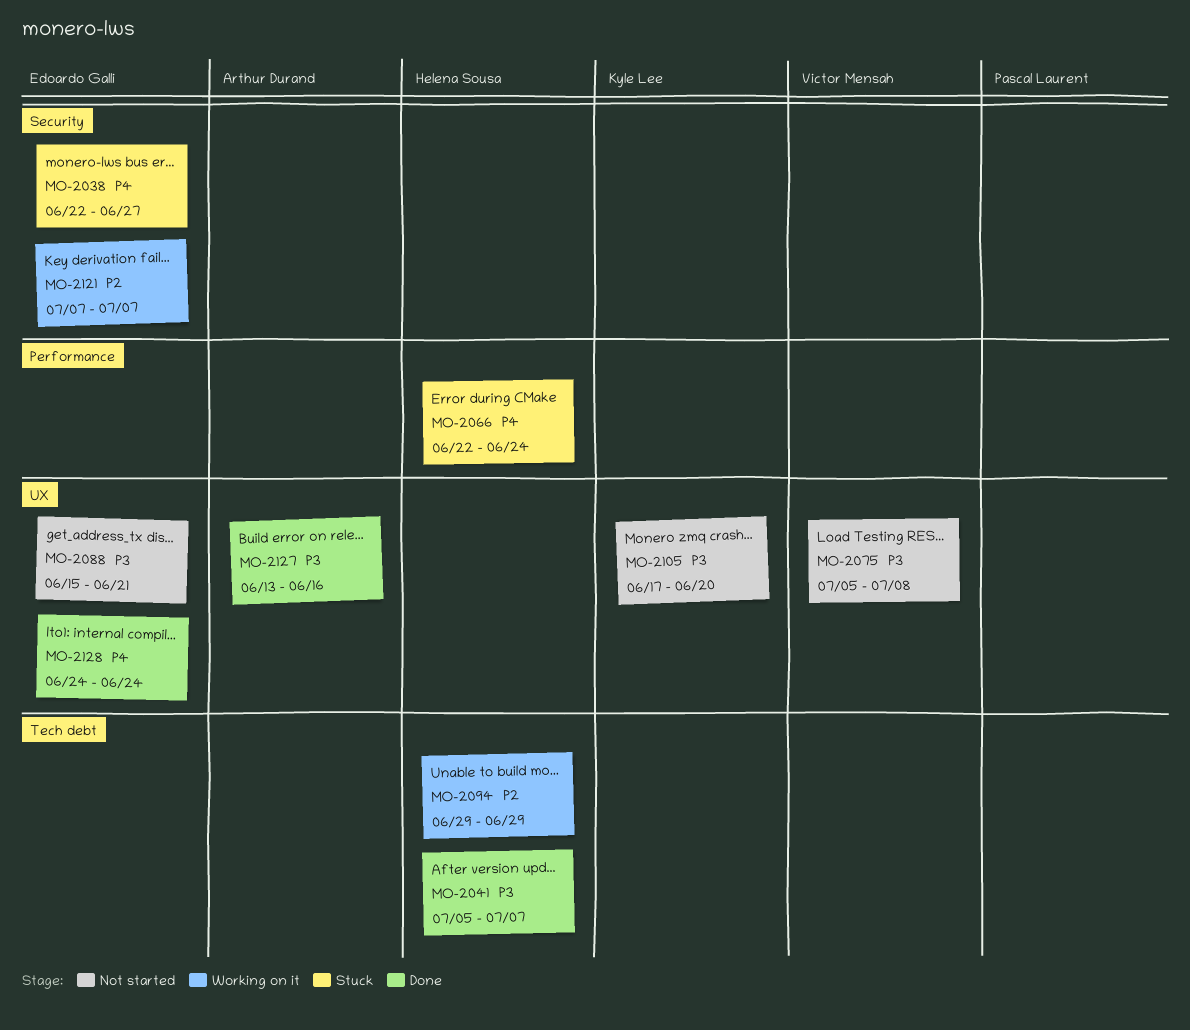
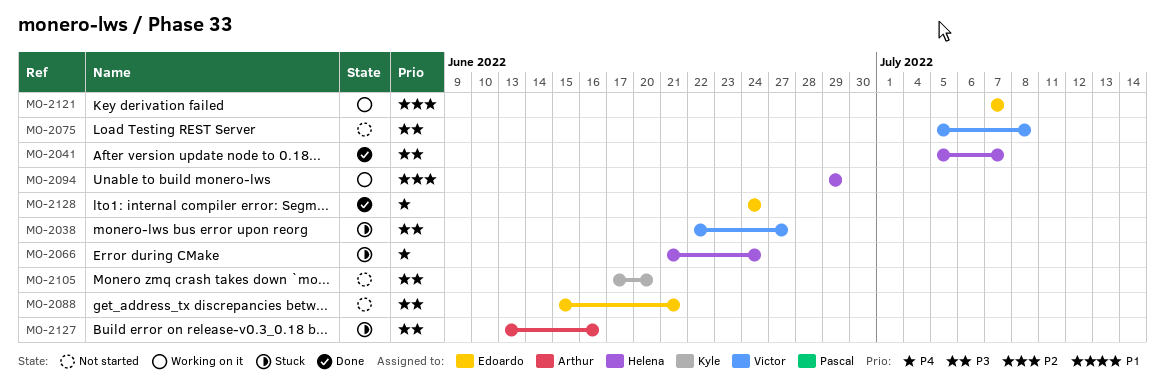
MO-2038, owner: Edoardo Galli -> Victor Mensah
MO-2038, priority: P4 -> P3
MO-2066, start: Jun 22 -> Jun 21
MO-2127, status: Done -> Stuck

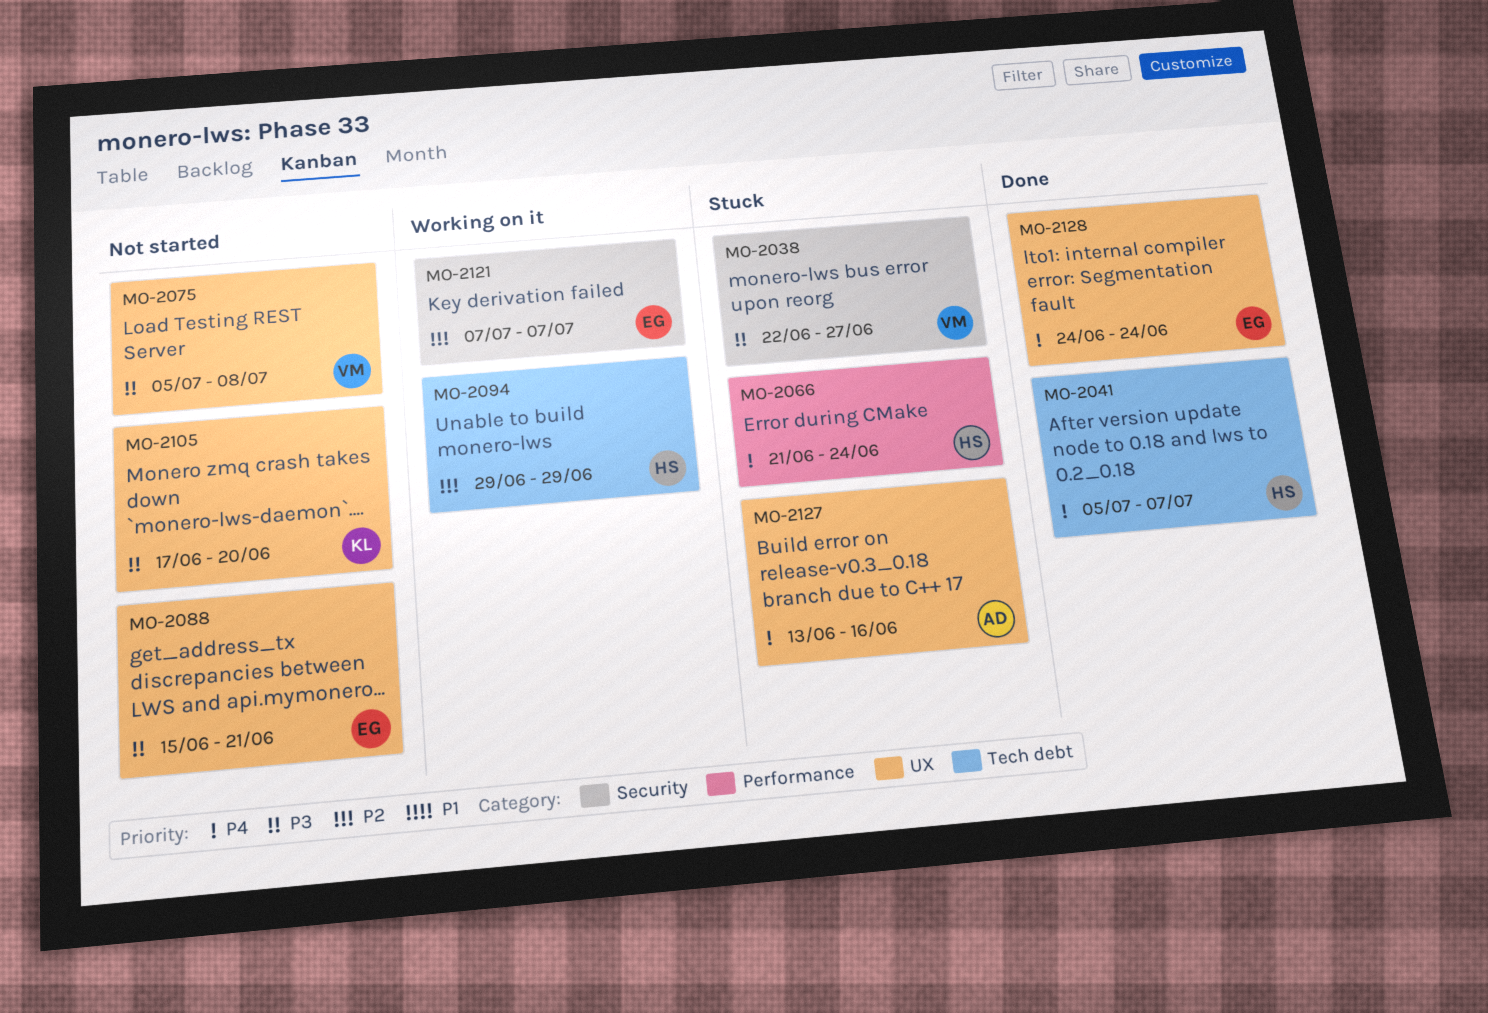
MO-2041, priority: P3 -> P4
MO-2127, priority: P3 -> P4

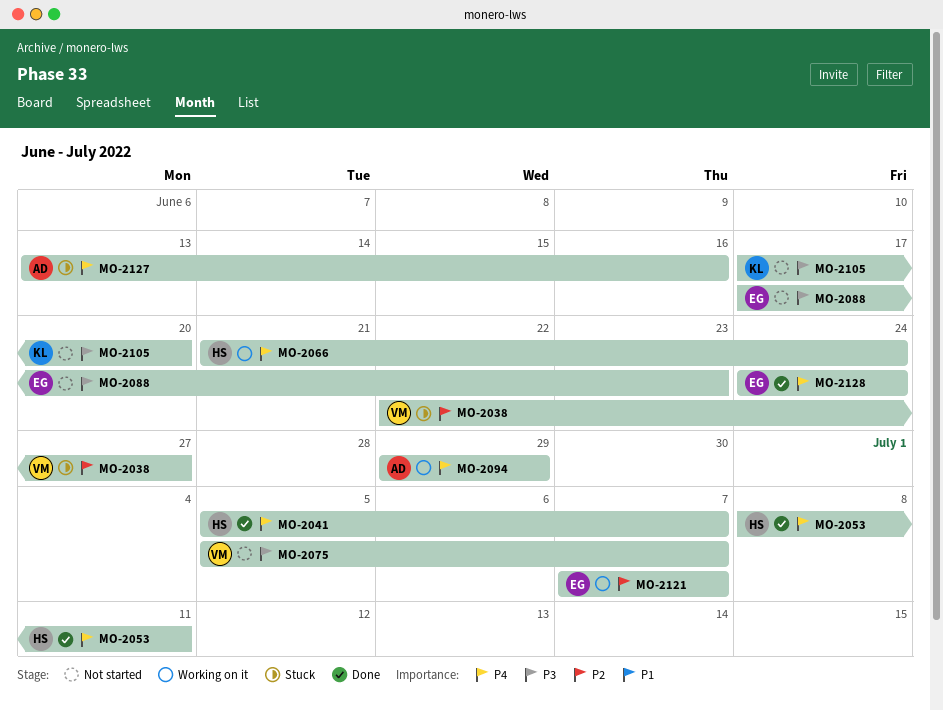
MO-2038, priority: P3 -> P2
MO-2053: none -> present
MO-2066, status: Stuck -> Working on it
MO-2075, due: Jul 8 -> Jul 7
MO-2088, start: Jun 15 -> Jun 17
MO-2088, due: Jun 21 -> Jun 23
MO-2094, owner: HS -> AD
MO-2094, priority: P2 -> P4

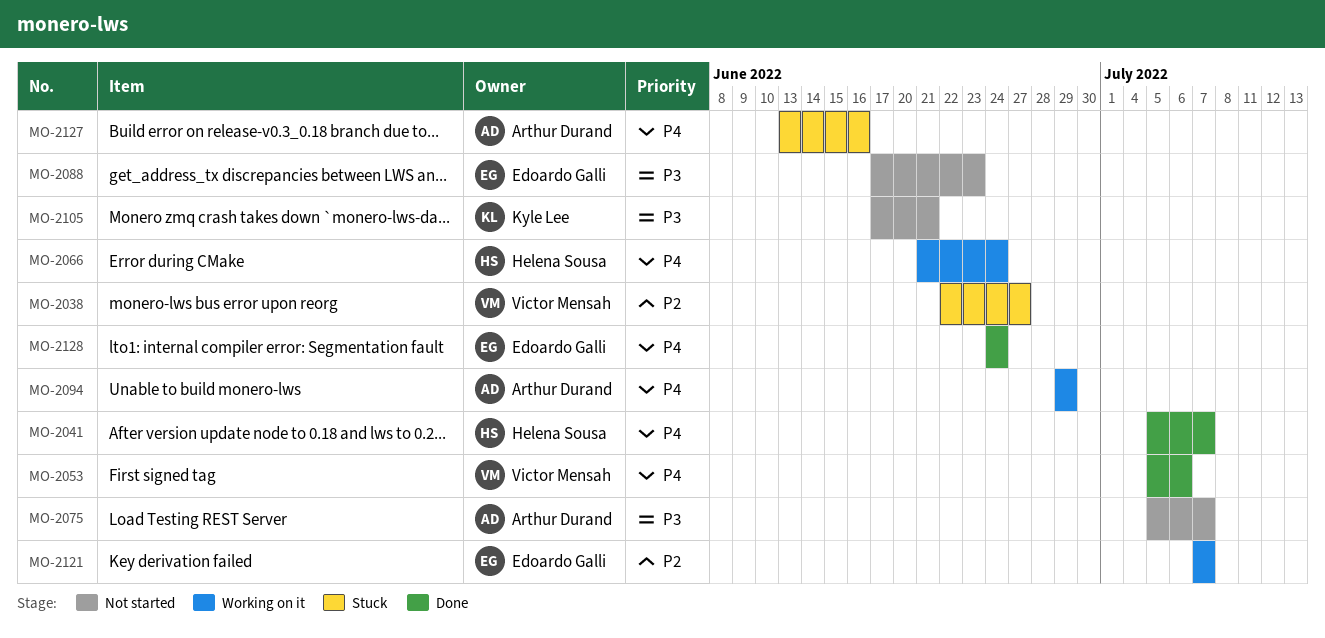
MO-2053, owner: Helena Sousa -> Victor Mensah
MO-2053, start: Jul 8 -> Jul 5
MO-2053, due: Jul 11 -> Jul 6
MO-2075, owner: Victor Mensah -> Arthur Durand
MO-2105, due: Jun 20 -> Jun 21

